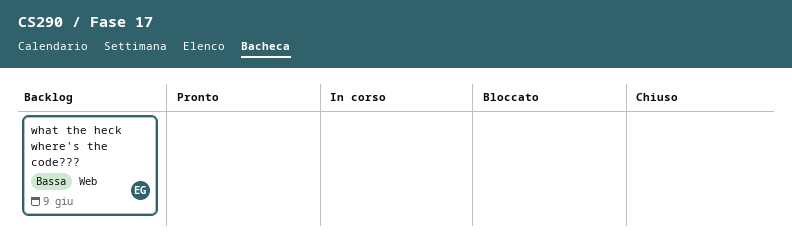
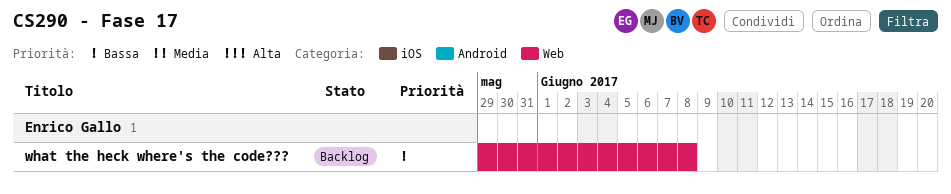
what the heck where's the code???, due: Jun 9 -> Jun 8

